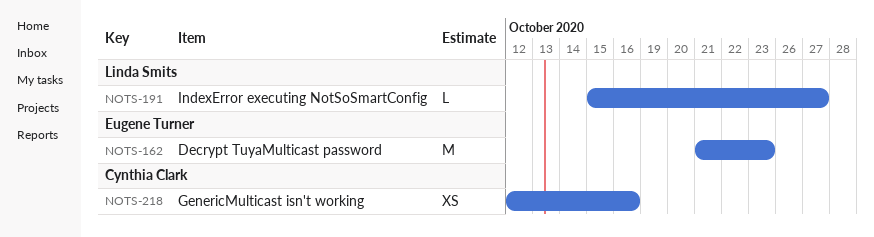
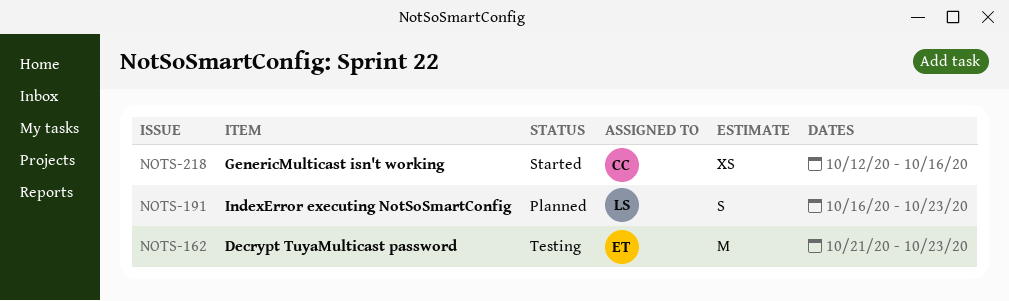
NOTS-191, estimate: L -> S
NOTS-191, start: Oct 15 -> Oct 16
NOTS-191, due: Oct 27 -> Oct 23

